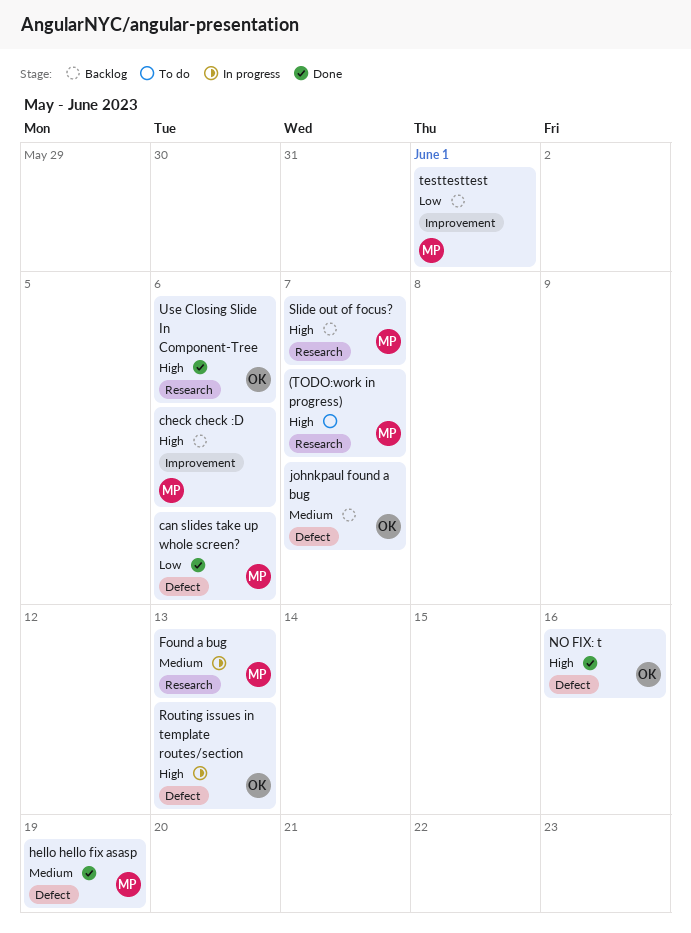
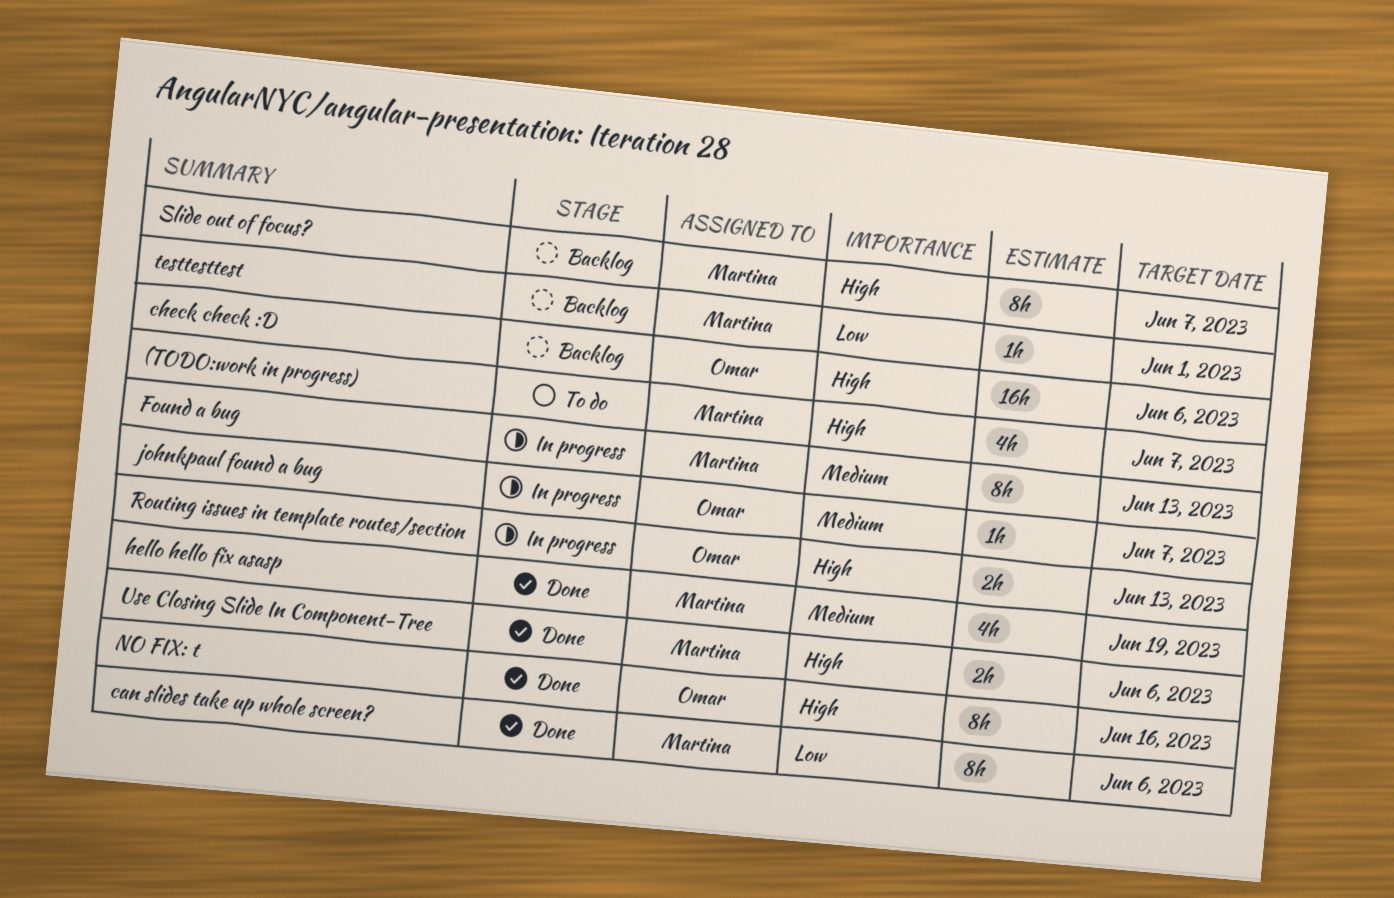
check check :D, owner: Martina -> Omar
johnkpaul found a bug, status: Backlog -> In progress
Use Closing Slide In Component-Tree, owner: Omar -> Martina

